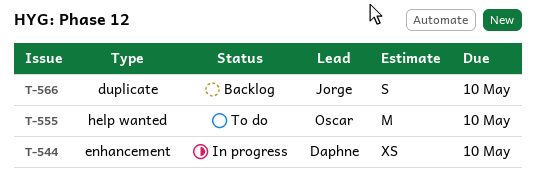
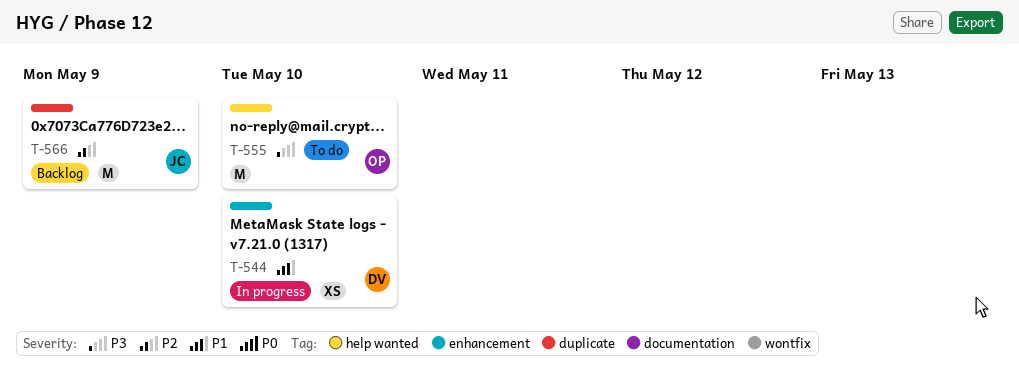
T-566, estimate: S -> M
T-566, due: May 10 -> May 9

